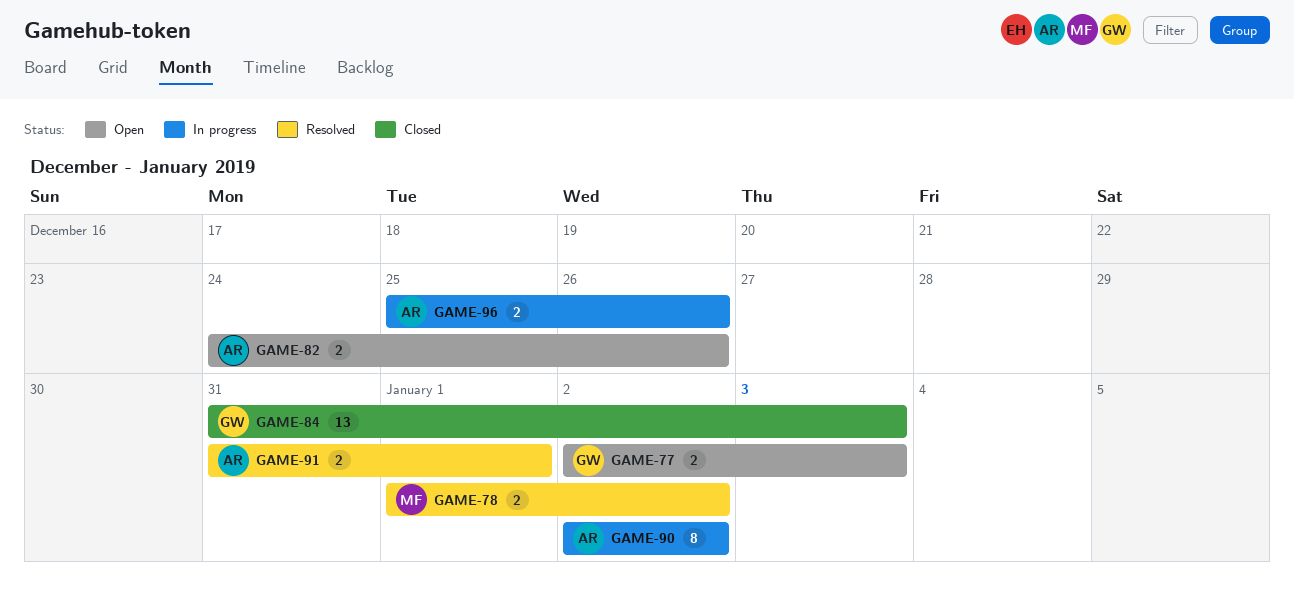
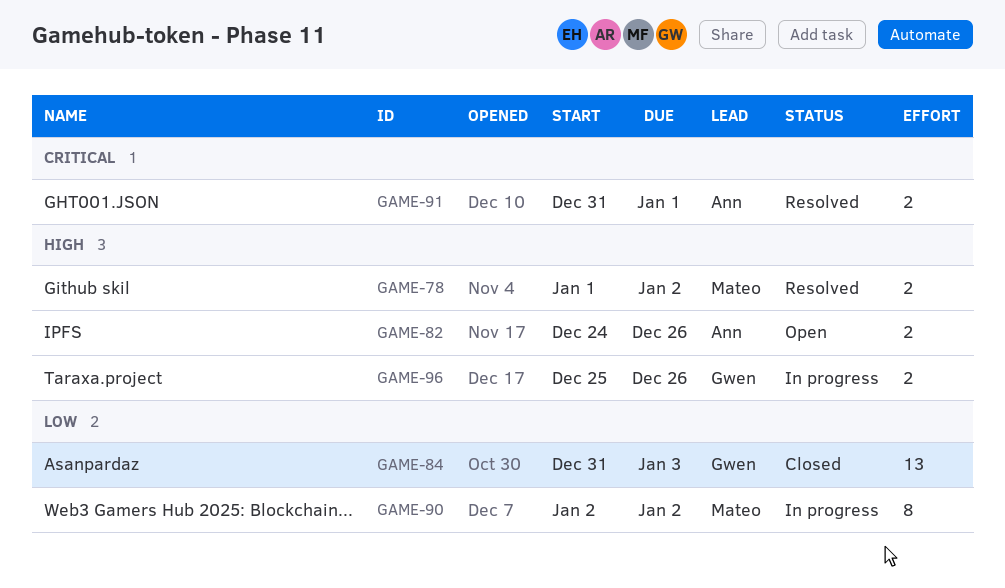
GAME-77: present -> none
GAME-90, owner: Ann -> Mateo
GAME-96, owner: Ann -> Gwen

